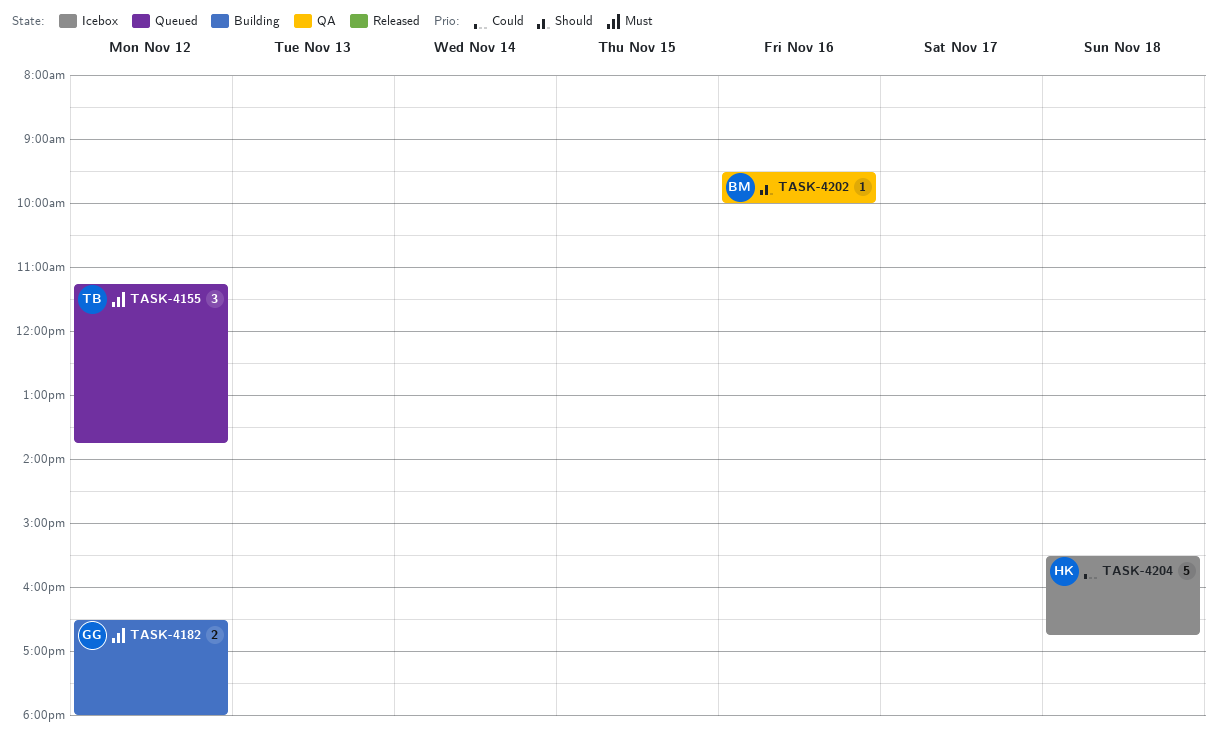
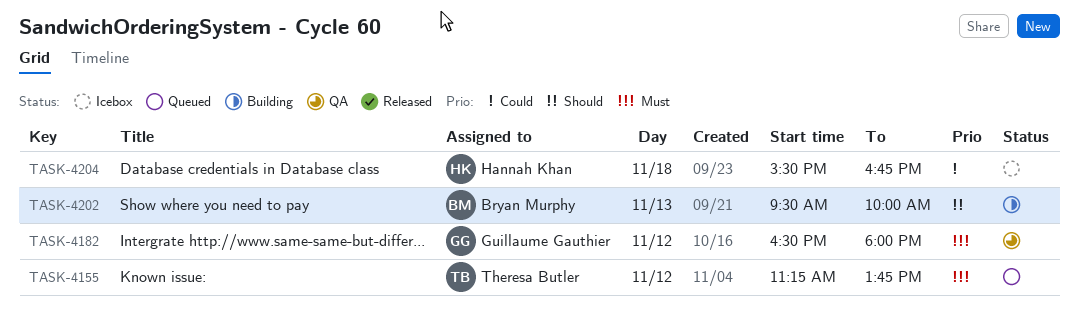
TASK-4182, status: Building -> QA
TASK-4202, status: QA -> Building
TASK-4202, day: Nov 16 -> Nov 13

